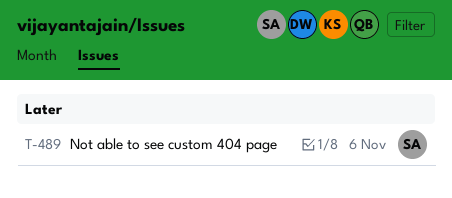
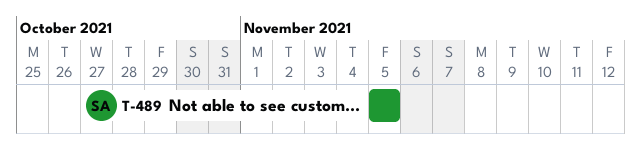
T-489, due: Nov 6 -> Nov 5

